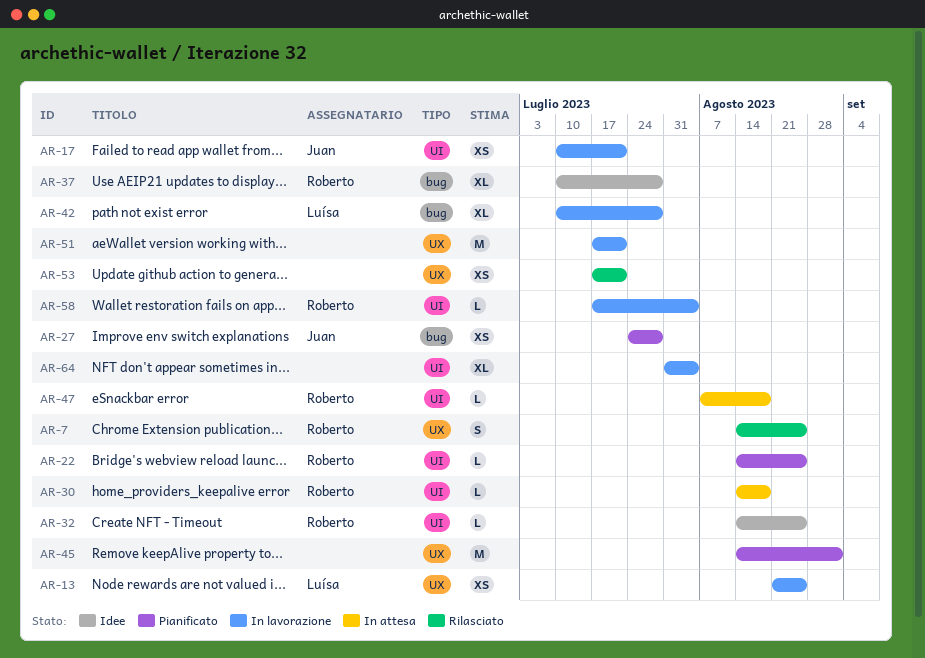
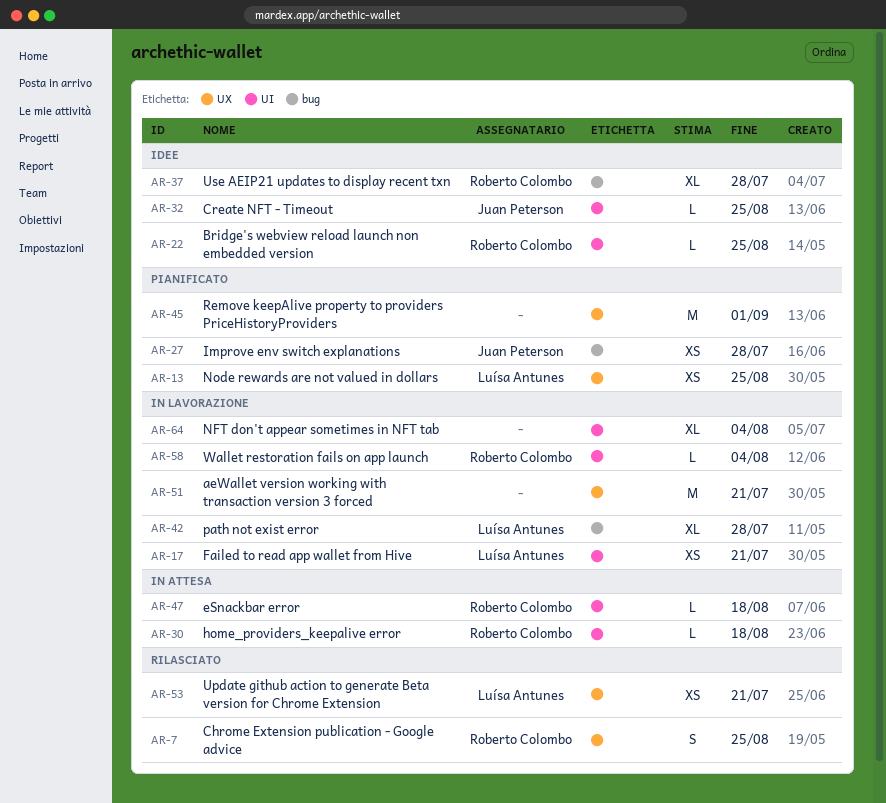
AR-13, status: In lavorazione -> Pianificato
AR-17, owner: Juan Peterson -> Luísa Antunes
AR-22, status: Pianificato -> Idee
AR-32, owner: Roberto Colombo -> Juan Peterson
AR-53, owner: none -> Luísa Antunes

